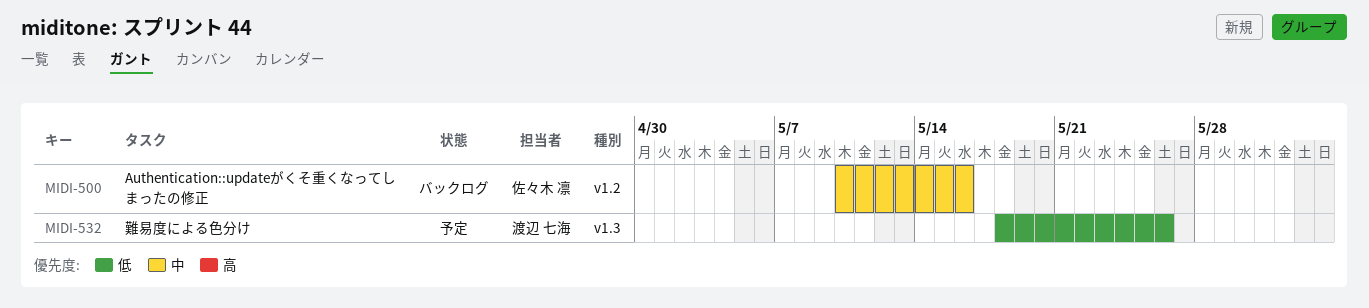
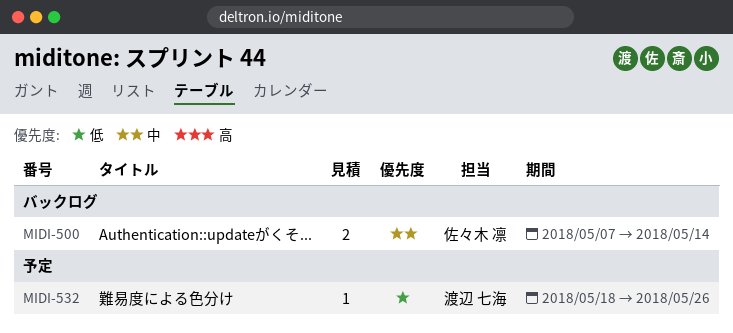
MIDI-500, start: May 10 -> May 7
MIDI-500, due: May 16 -> May 14

